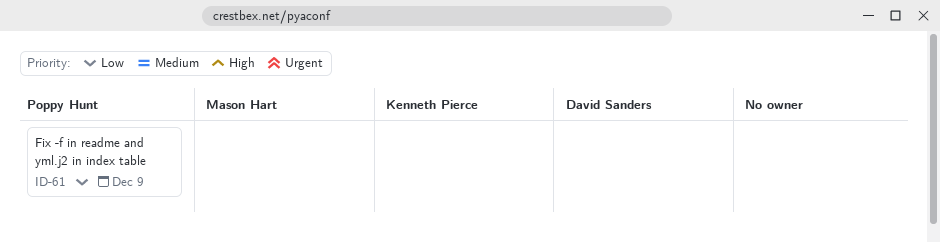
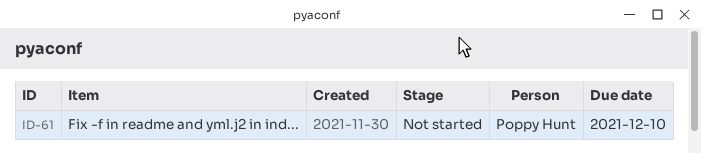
ID-61, due: Dec 9 -> Dec 10

